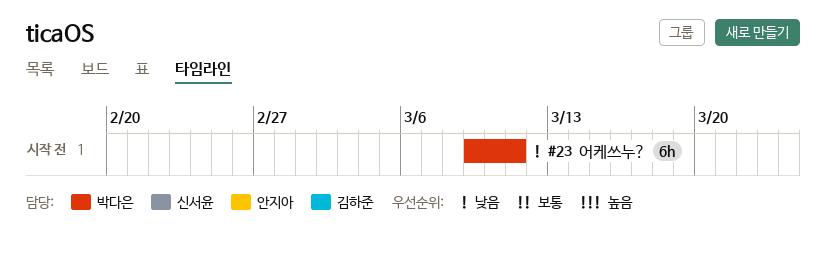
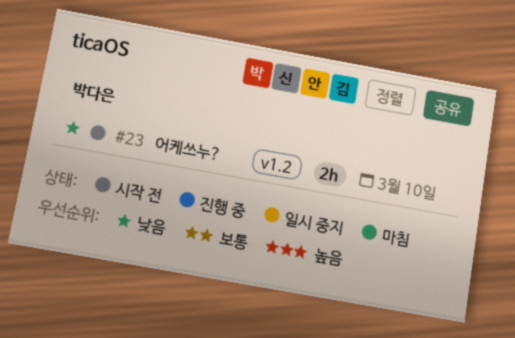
#23, estimate: 6h -> 2h
#23, due: Mar 11 -> Mar 10

